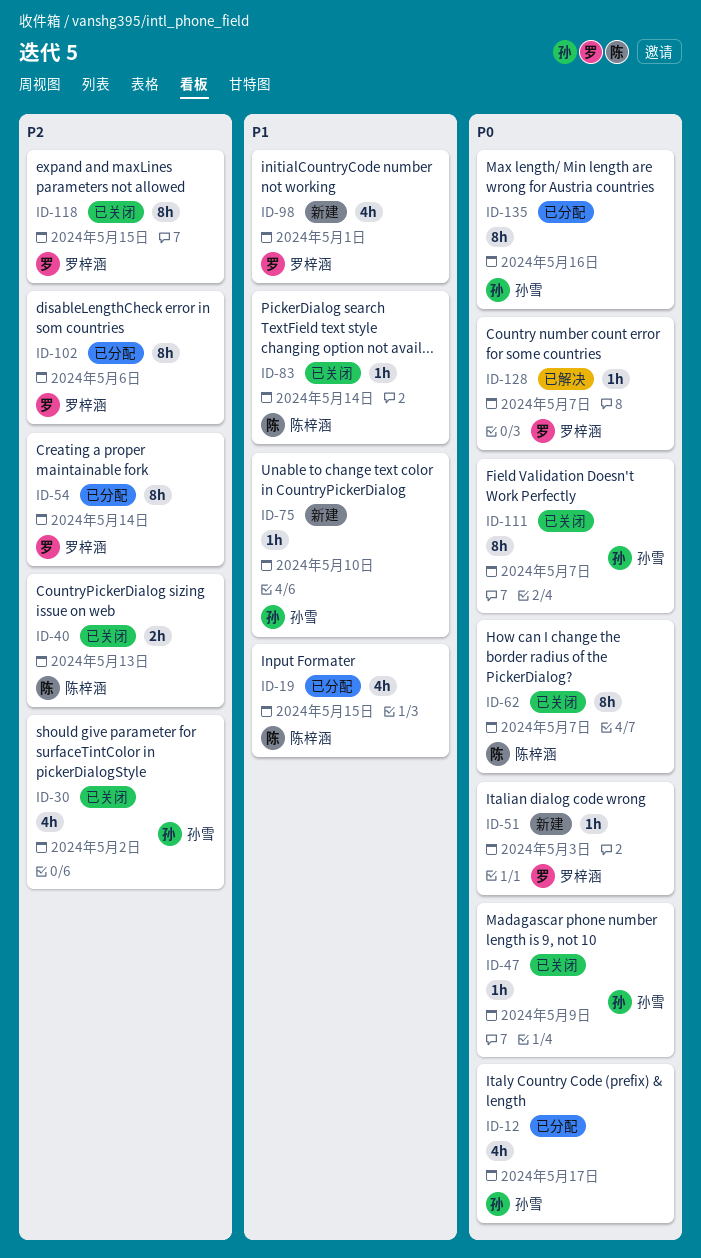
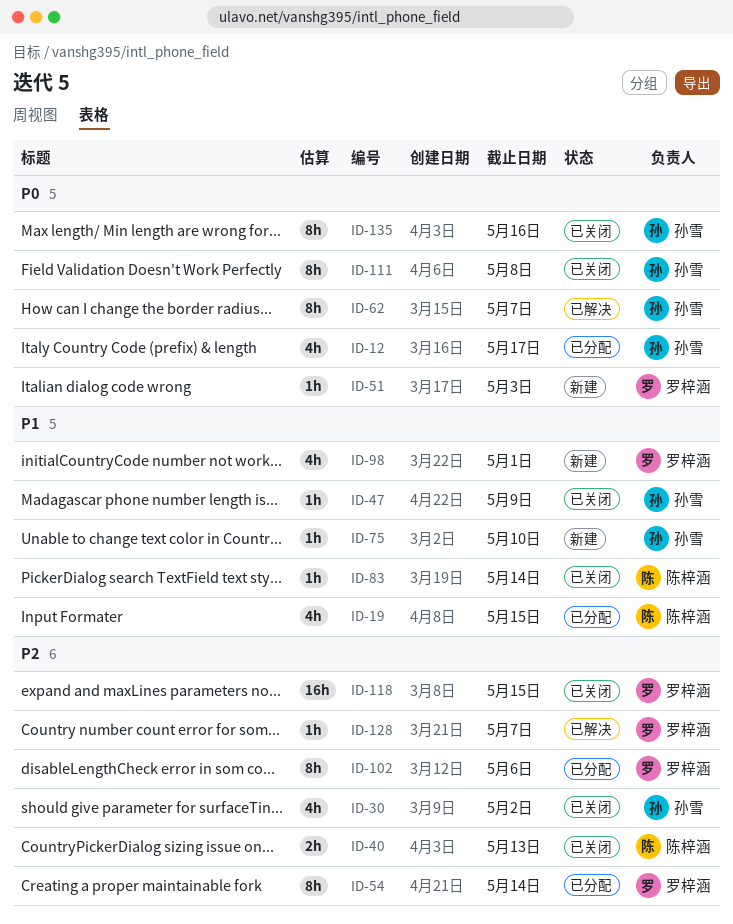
ID-47, priority: P0 -> P1
ID-62, status: 已关闭 -> 已解决
ID-62, owner: 陈梓涵 -> 孙雪
ID-111, due: May 7 -> May 8
ID-118, estimate: 8h -> 16h
ID-128, priority: P0 -> P2
ID-135, status: 已分配 -> 已关闭

